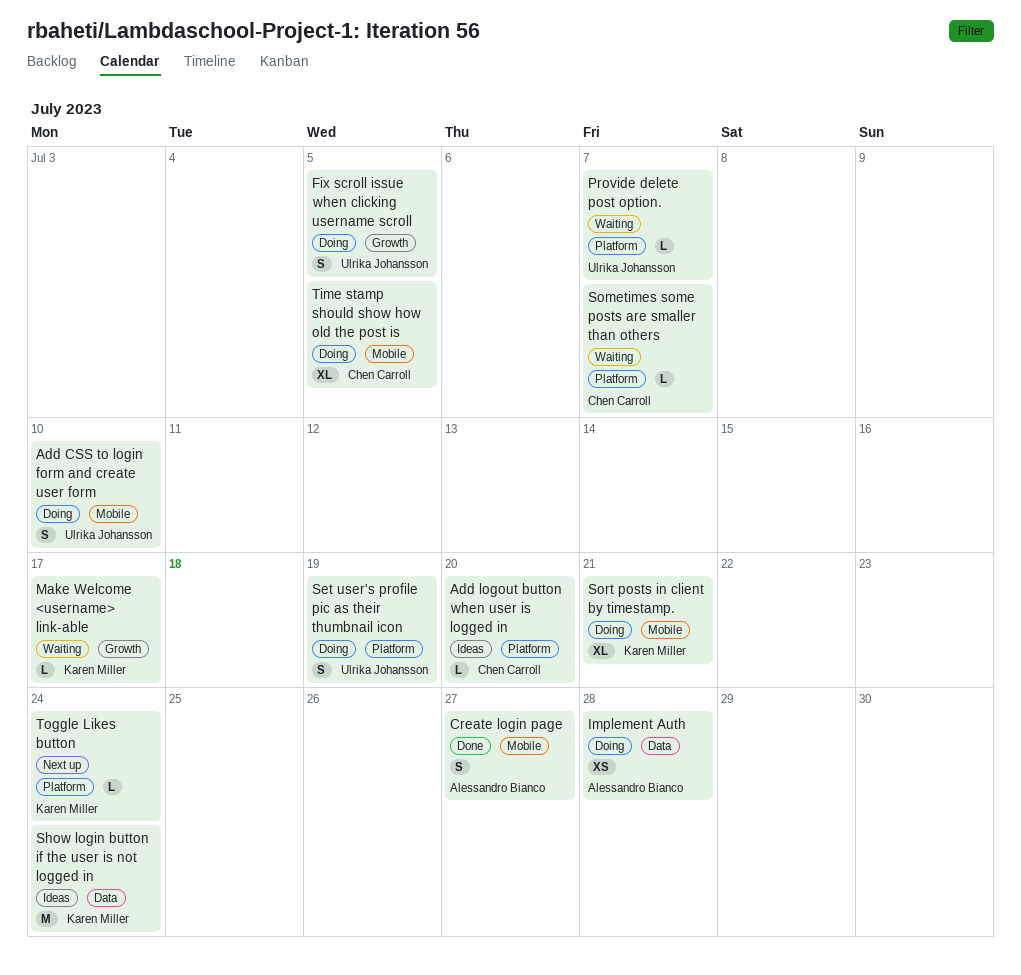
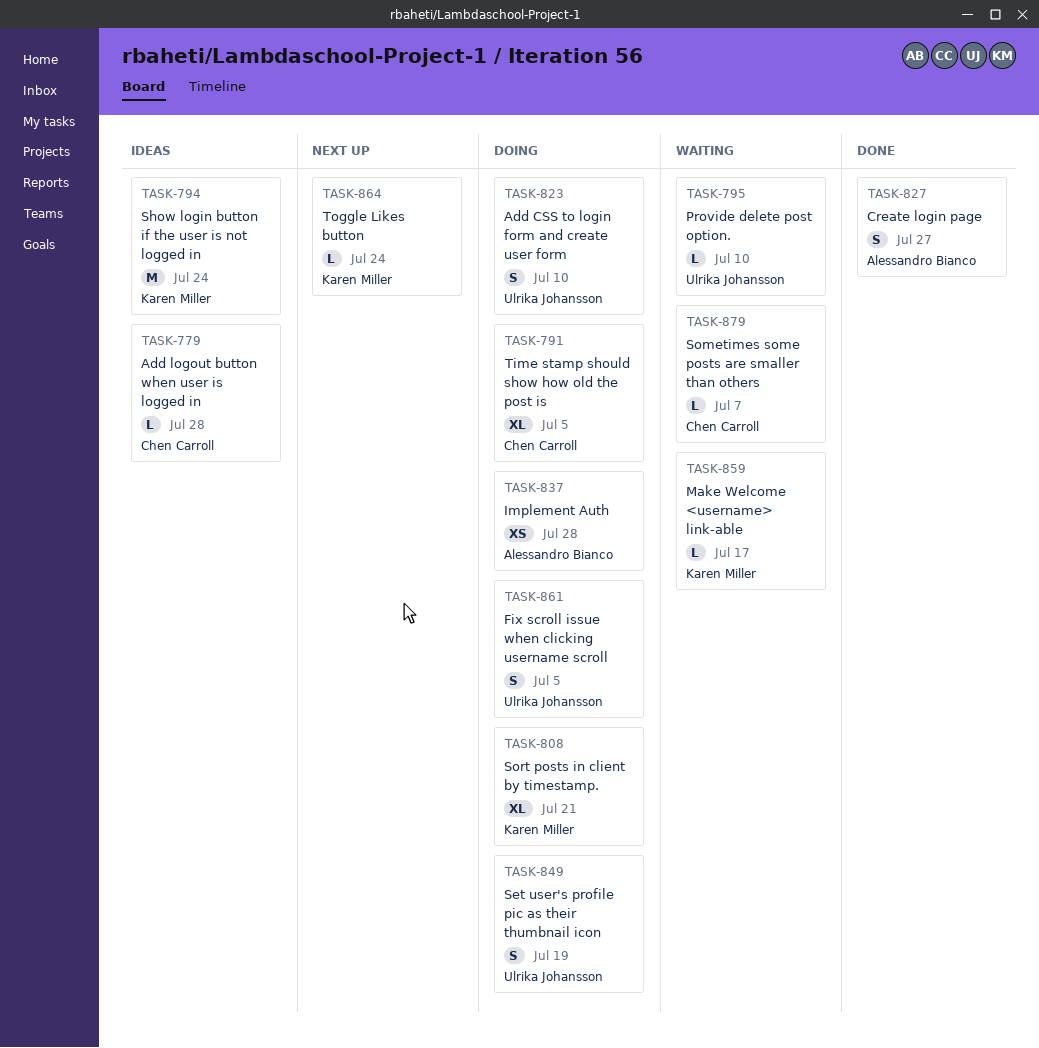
Add logout button when user is logged in, due: Jul 20 -> Jul 28
Provide delete post option., due: Jul 7 -> Jul 10

